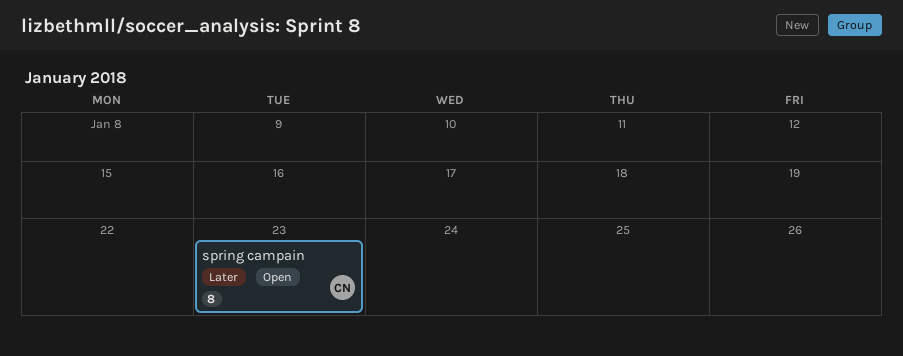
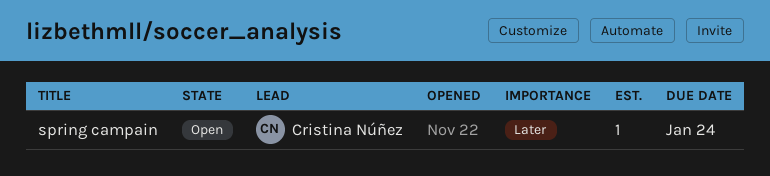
spring campain, estimate: 8 -> 1
spring campain, due: Jan 23 -> Jan 24

